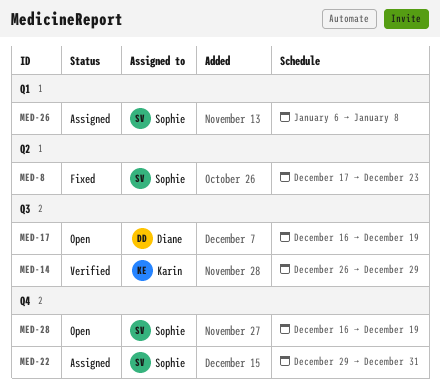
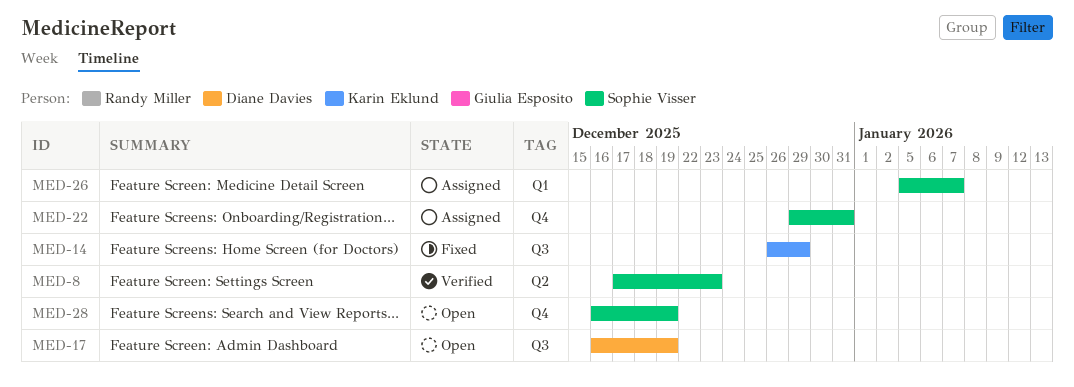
MED-8, status: Fixed -> Verified
MED-14, status: Verified -> Fixed
MED-26, start: Jan 6 -> Jan 5
MED-26, due: Jan 8 -> Jan 7

